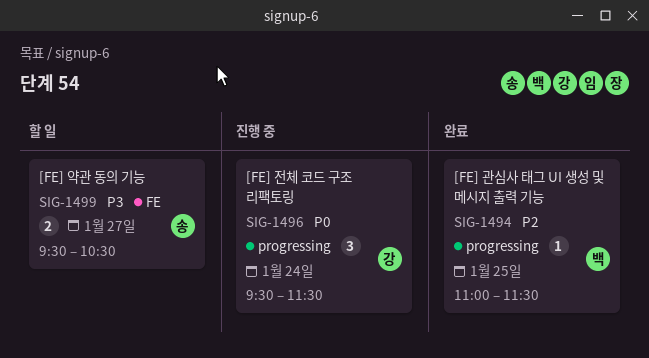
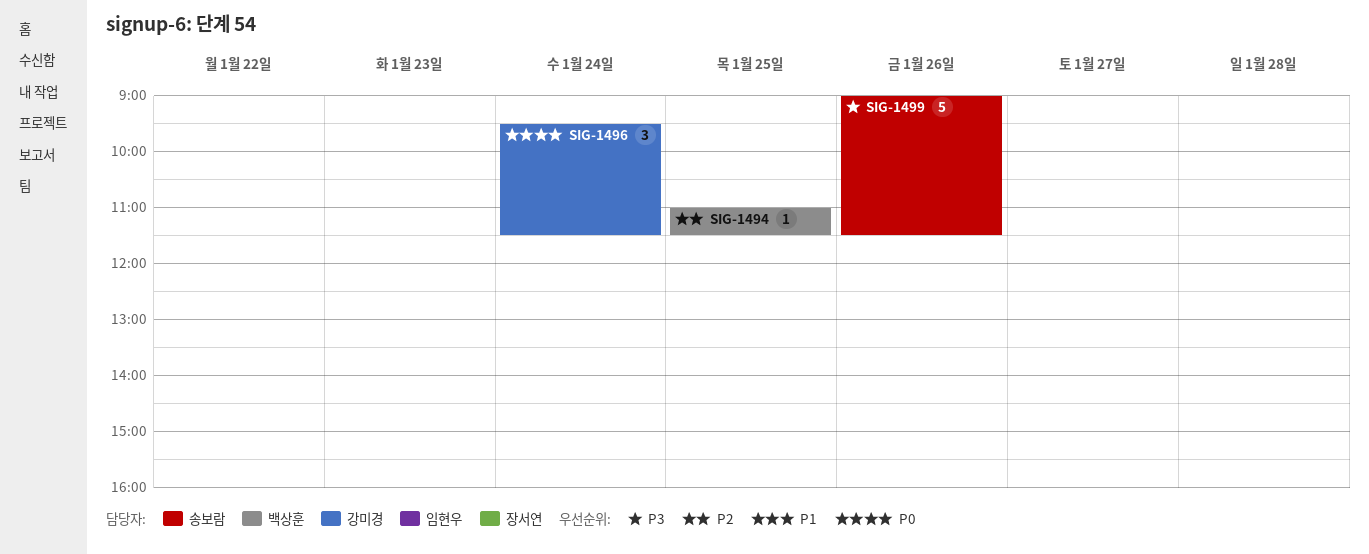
SIG-1499, estimate: 2 -> 5
SIG-1499, day: Jan 27 -> Jan 26
SIG-1499, begins: 09:30 -> 09:00
SIG-1499, ends: 10:30 -> 11:30

